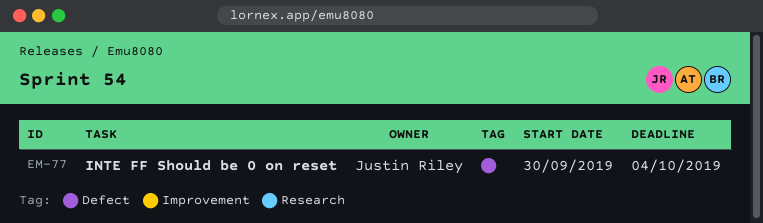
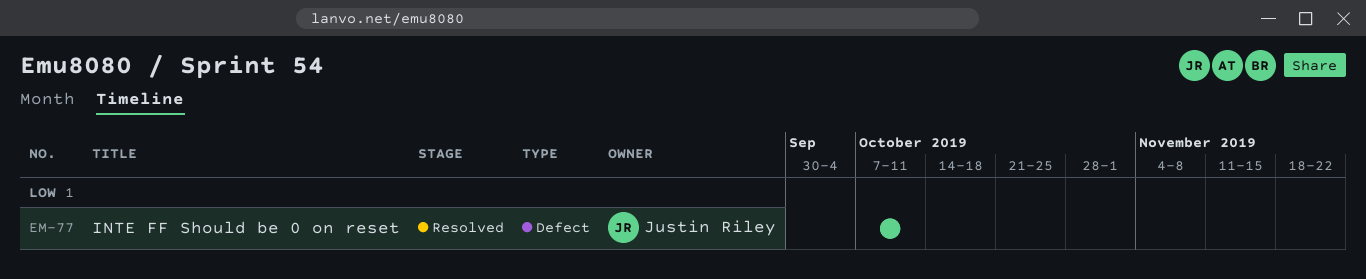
EM-77, start: Sep 30 -> Oct 7
EM-77, due: Oct 4 -> Oct 11

